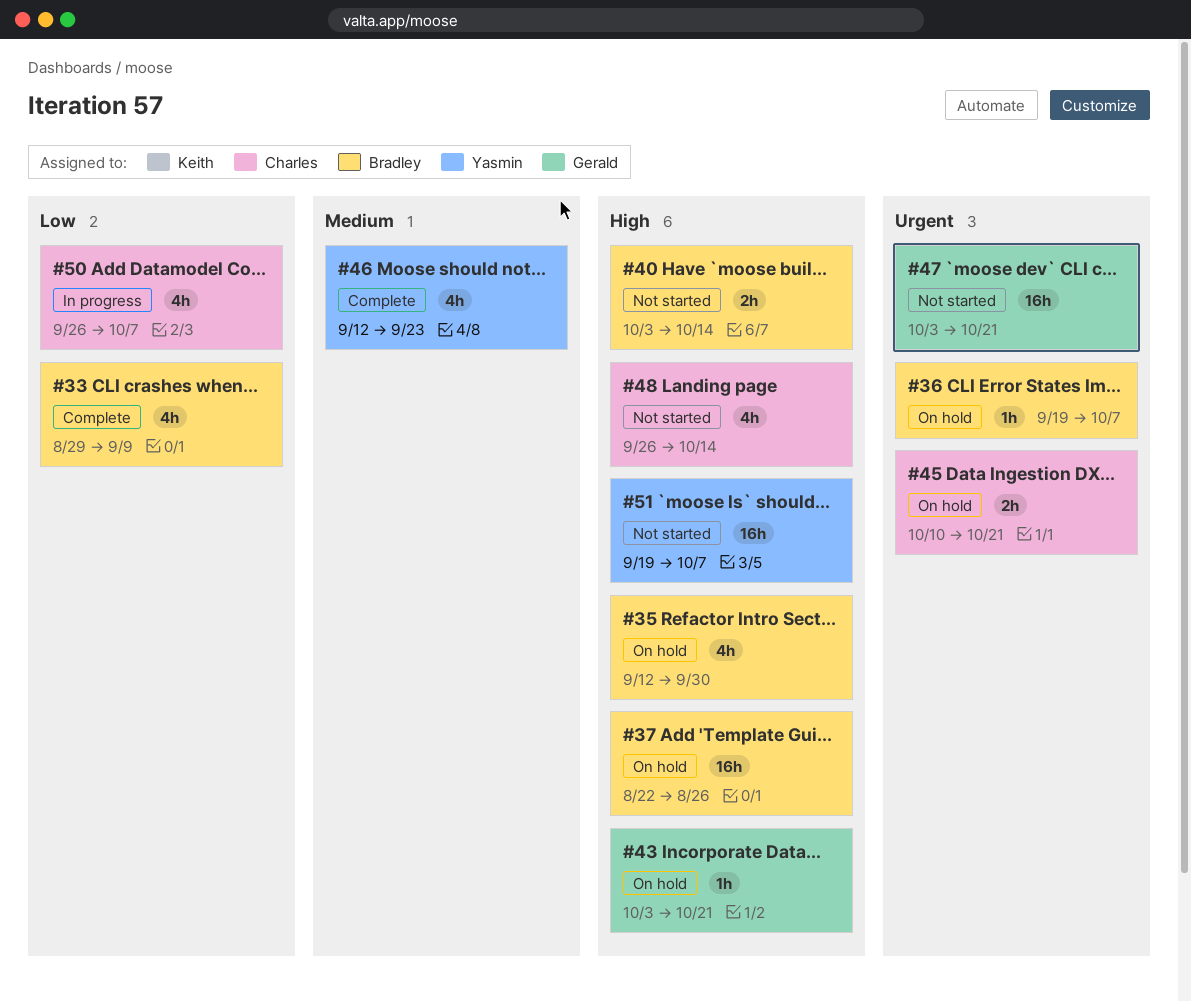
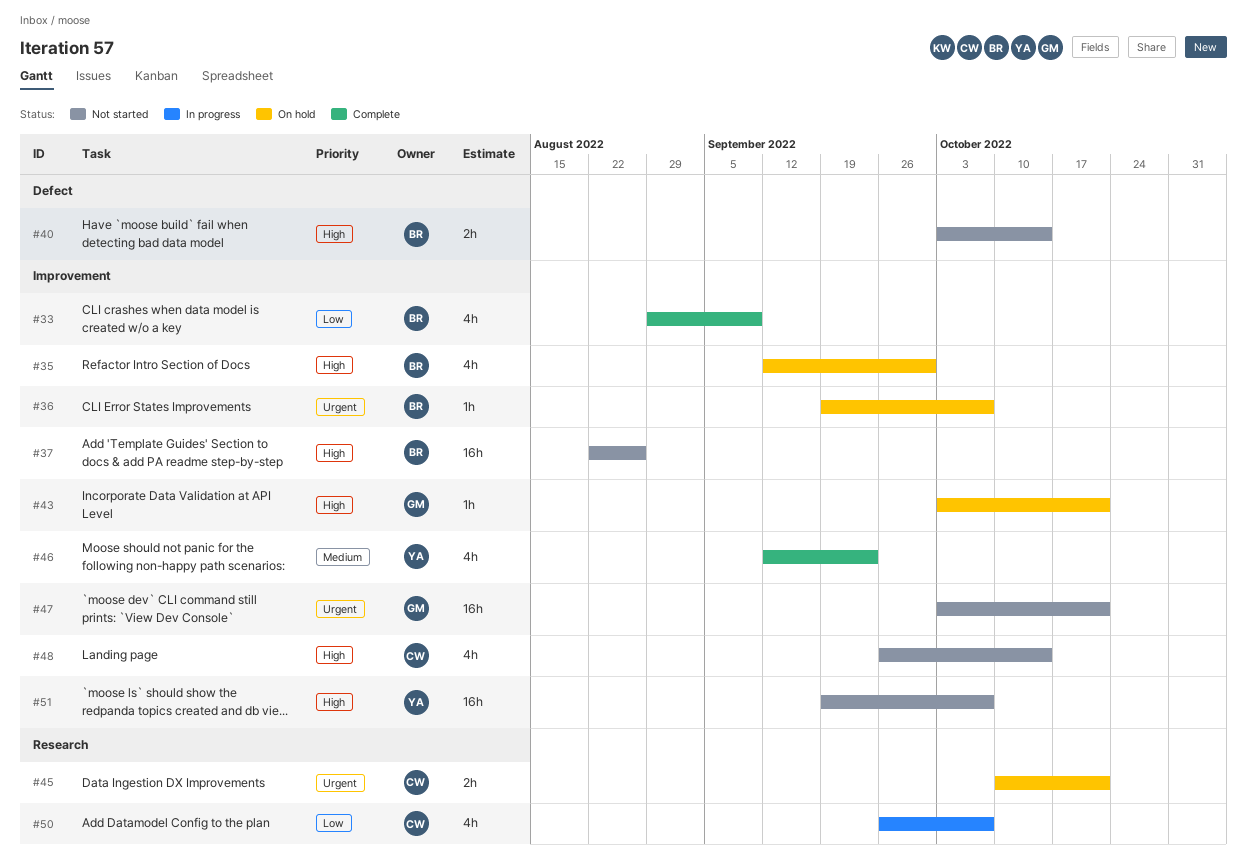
#37, status: On hold -> Not started

